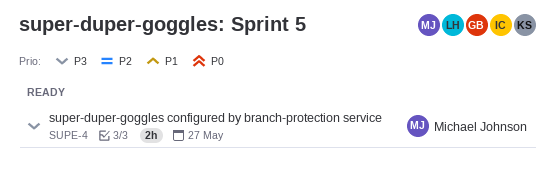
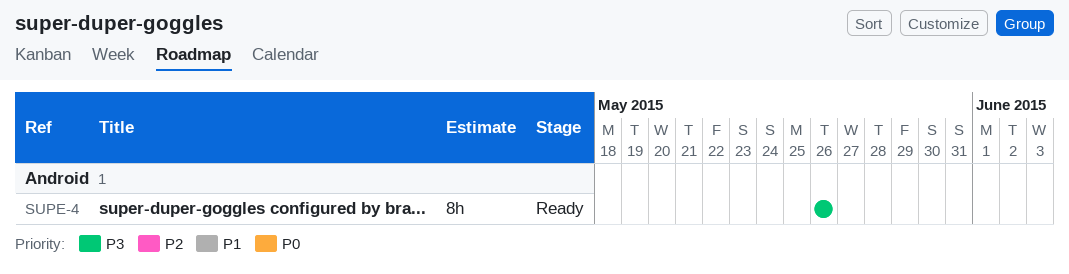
SUPE-4, estimate: 2h -> 8h
SUPE-4, due: May 27 -> May 26

